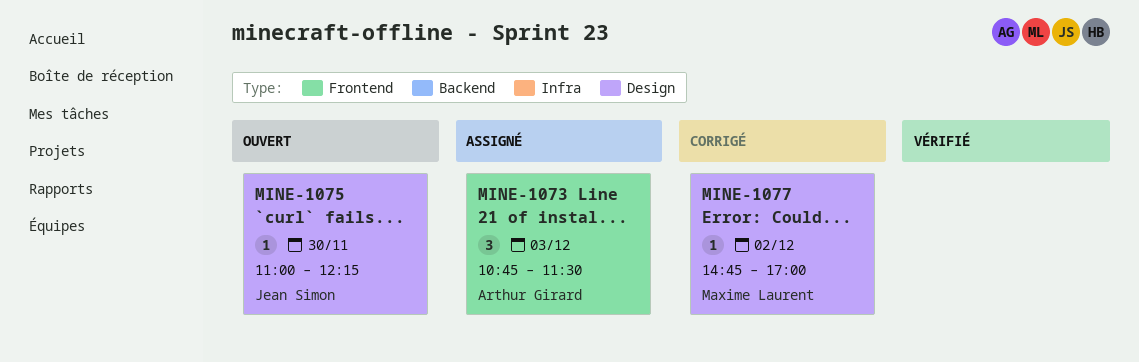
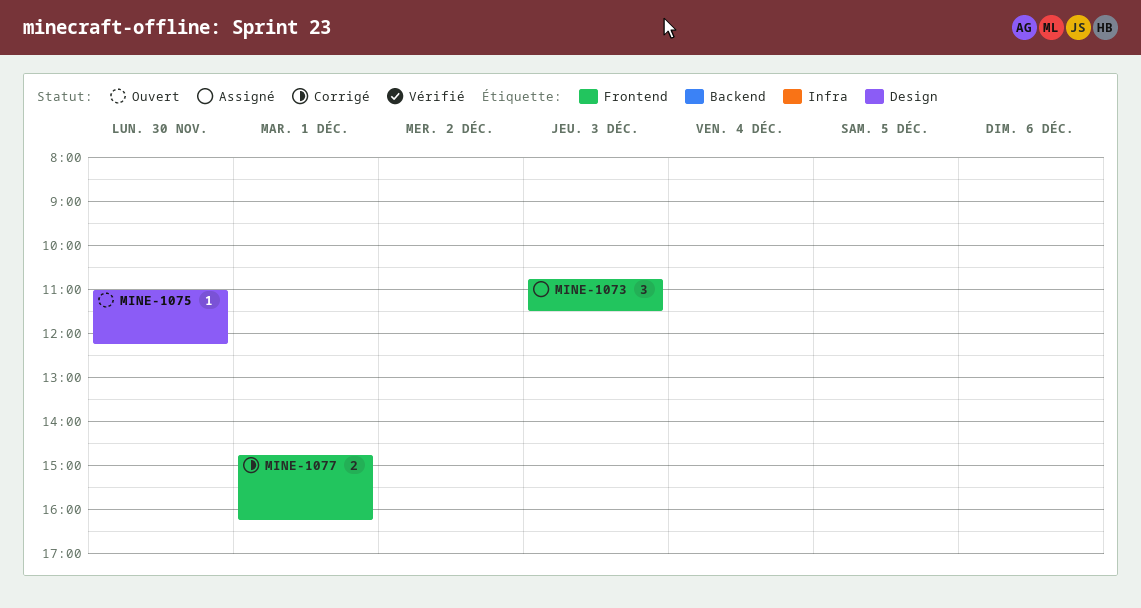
MINE-1077, label: Design -> Frontend
MINE-1077, estimate: 1 -> 2
MINE-1077, day: Dec 2 -> Dec 1
MINE-1077, ends: 17:00 -> 16:15

